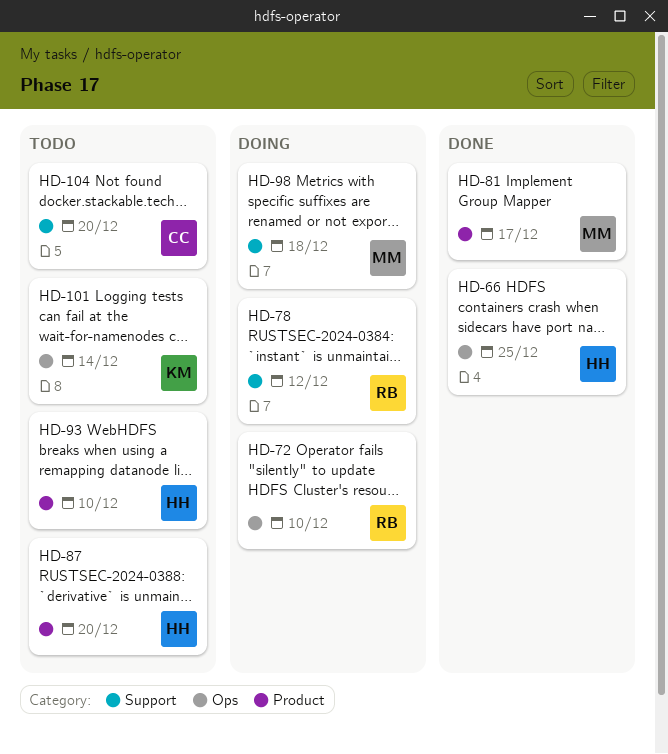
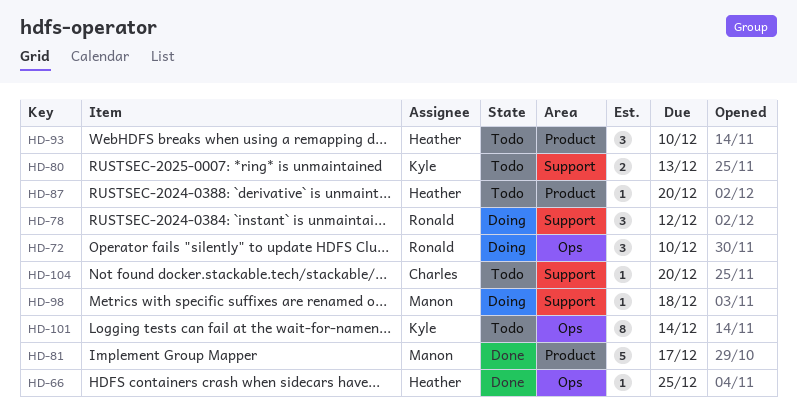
HD-80: none -> present

